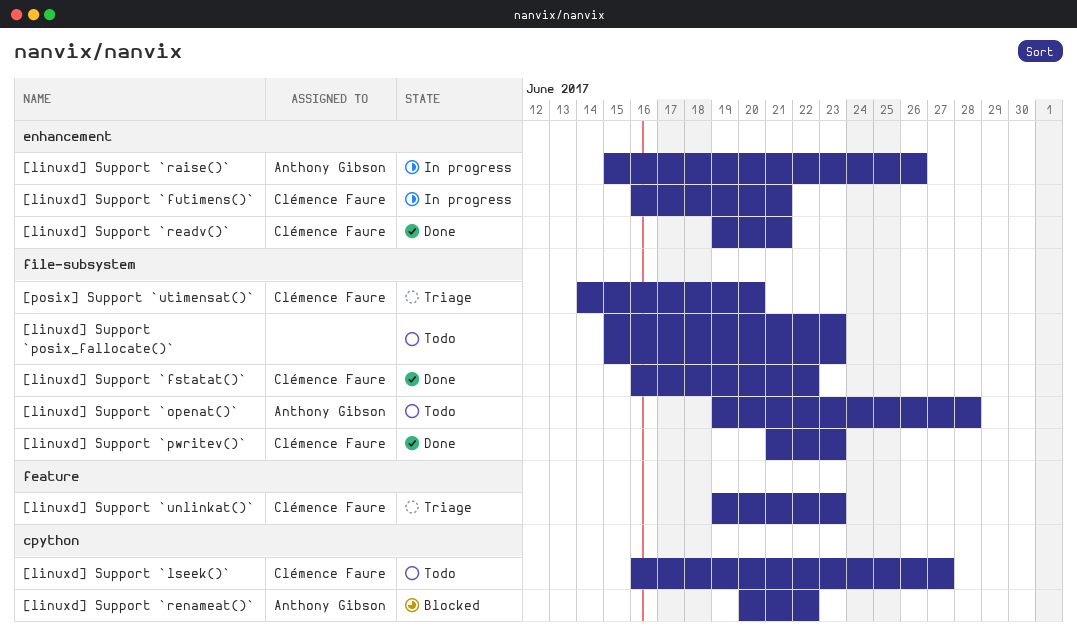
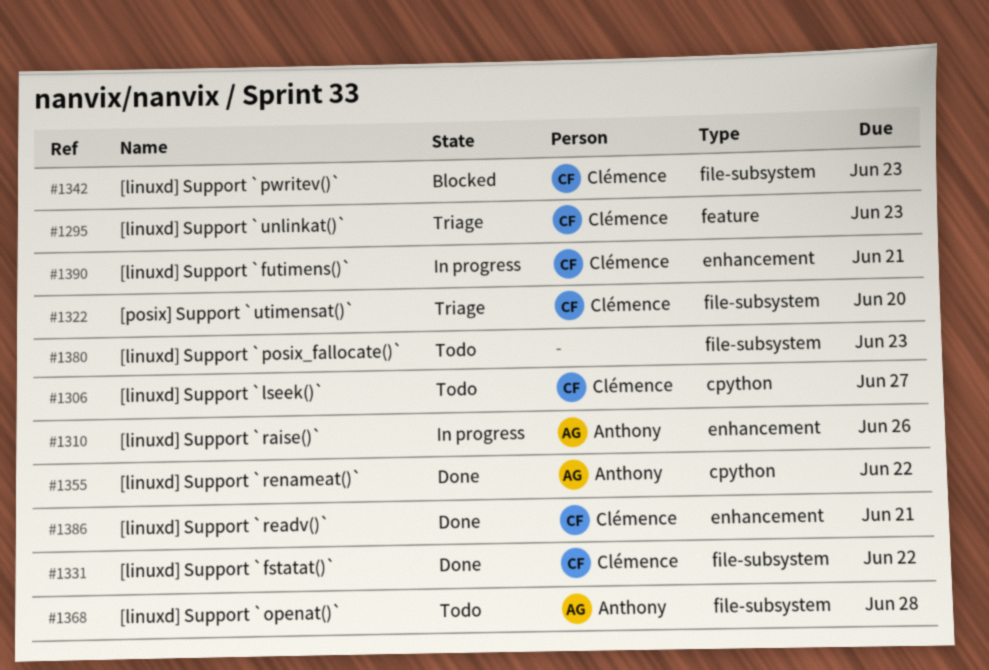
[linuxd] Support `pwritev()`, status: Done -> Blocked
[linuxd] Support `renameat()`, status: Blocked -> Done

